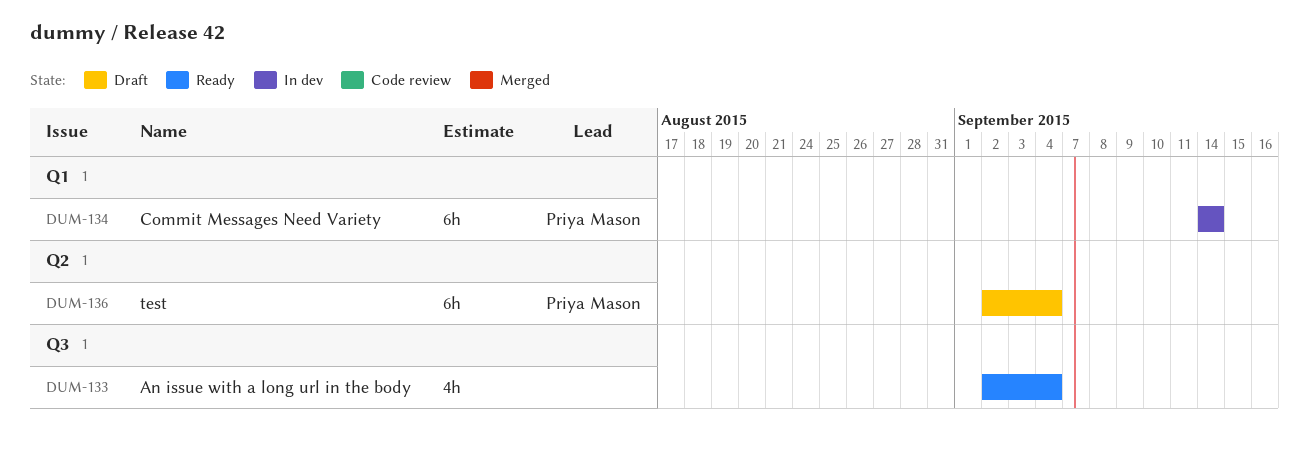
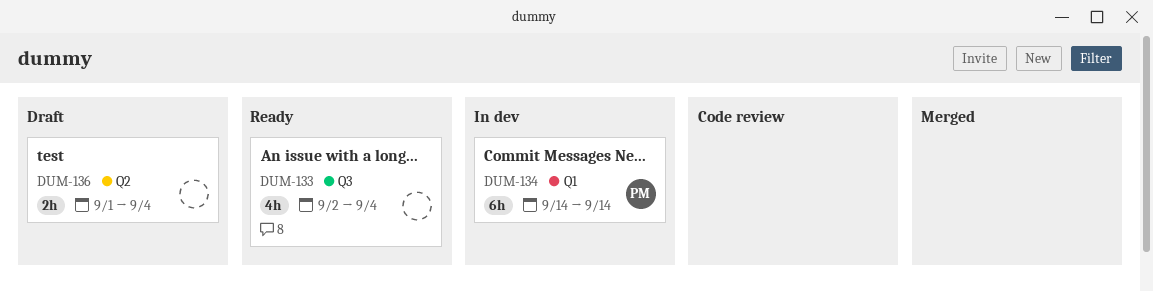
DUM-136, owner: Priya Mason -> none
DUM-136, estimate: 6h -> 2h
DUM-136, start: Sep 2 -> Sep 1

